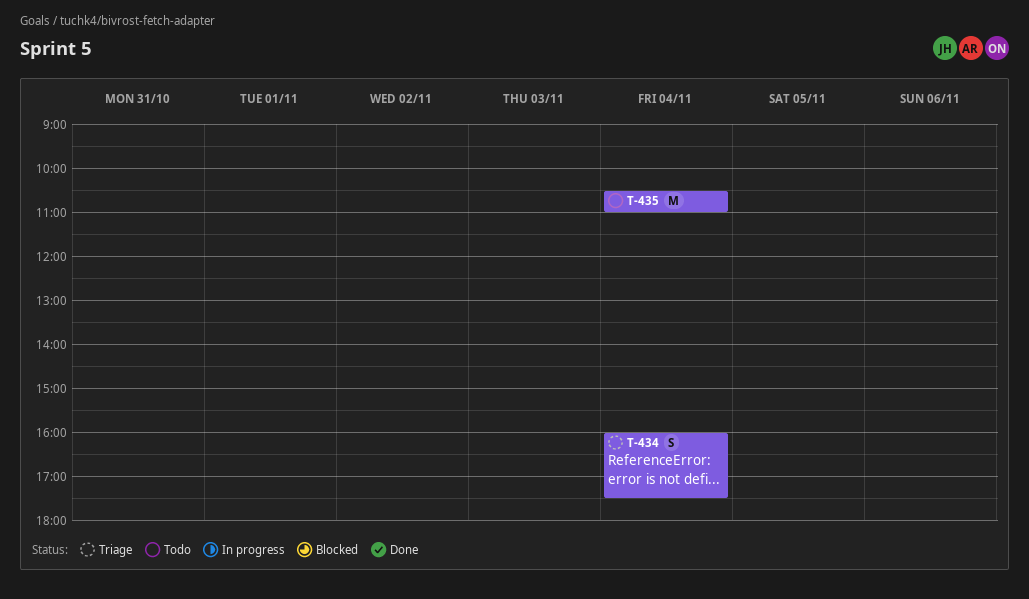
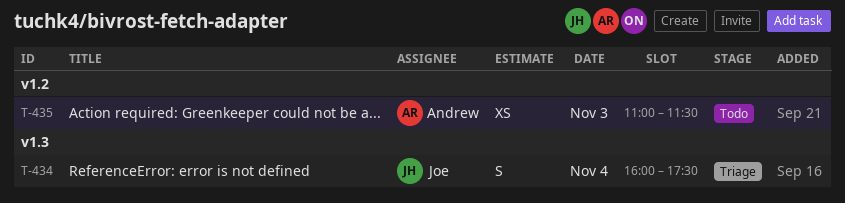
T-435, estimate: M -> XS
T-435, day: Nov 4 -> Nov 3
T-435, begins: 10:30 -> 11:00
T-435, ends: 11:00 -> 11:30

